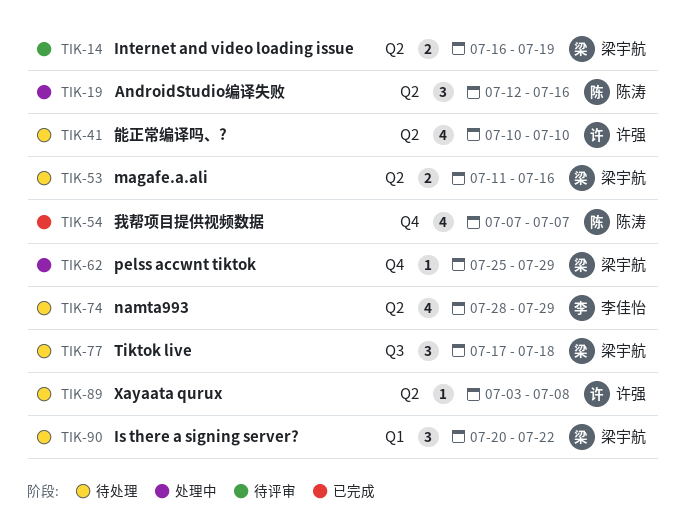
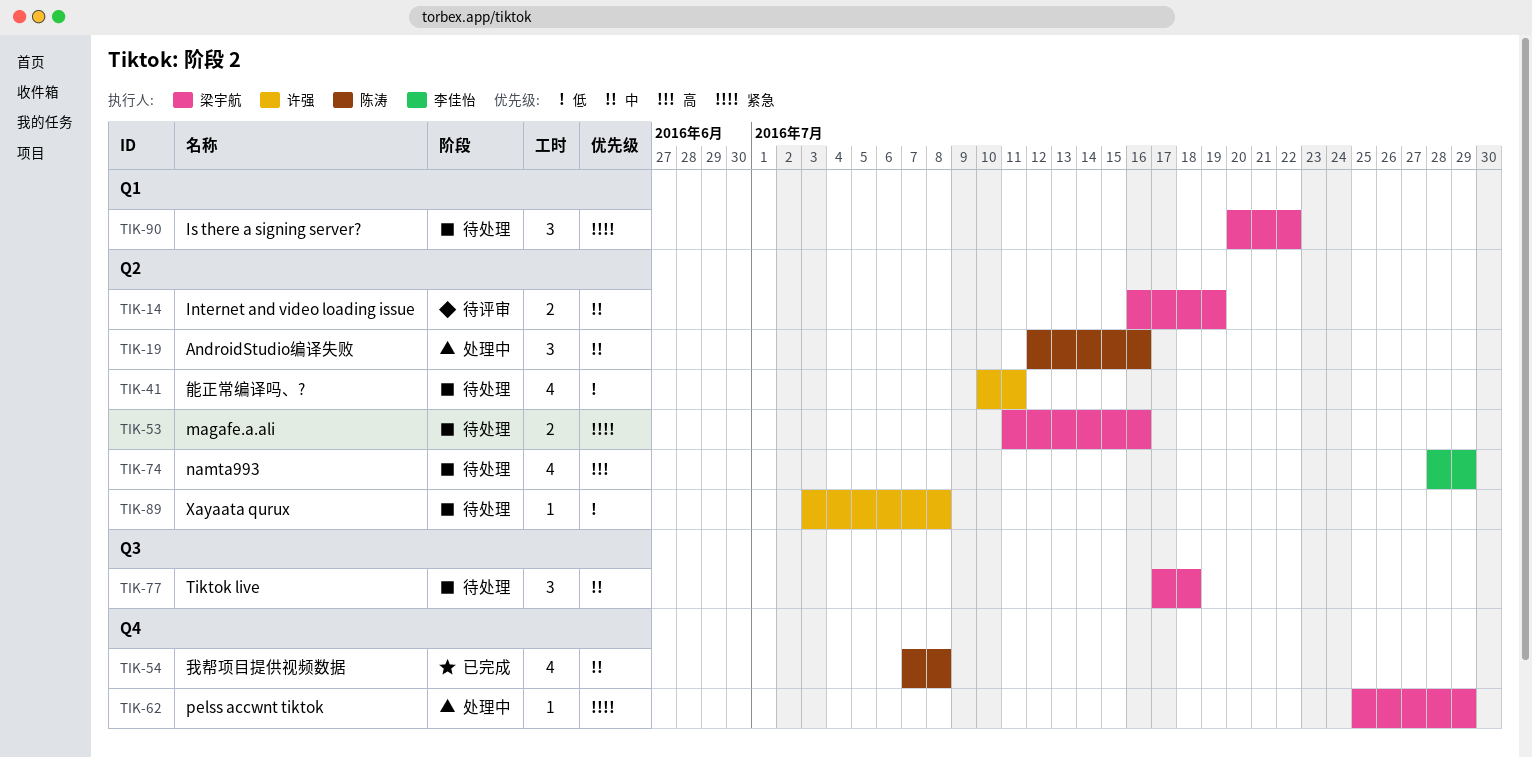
TIK-41, due: Jul 10 -> Jul 11
TIK-54, due: Jul 7 -> Jul 8

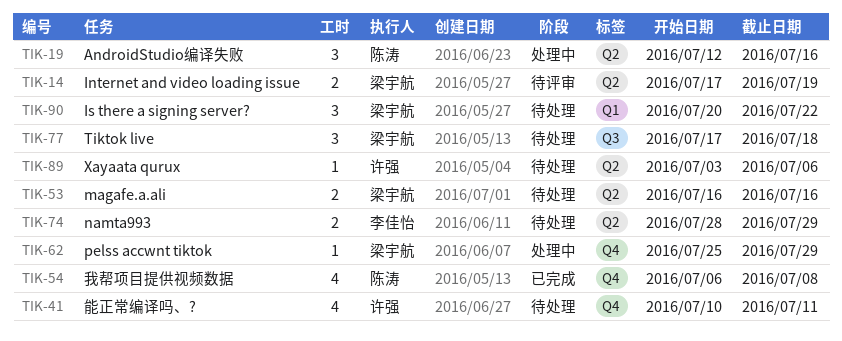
TIK-14, start: Jul 16 -> Jul 17
TIK-41, label: Q2 -> Q4
TIK-53, start: Jul 11 -> Jul 16
TIK-54, start: Jul 7 -> Jul 6
TIK-74, estimate: 4 -> 2
TIK-89, due: Jul 8 -> Jul 6

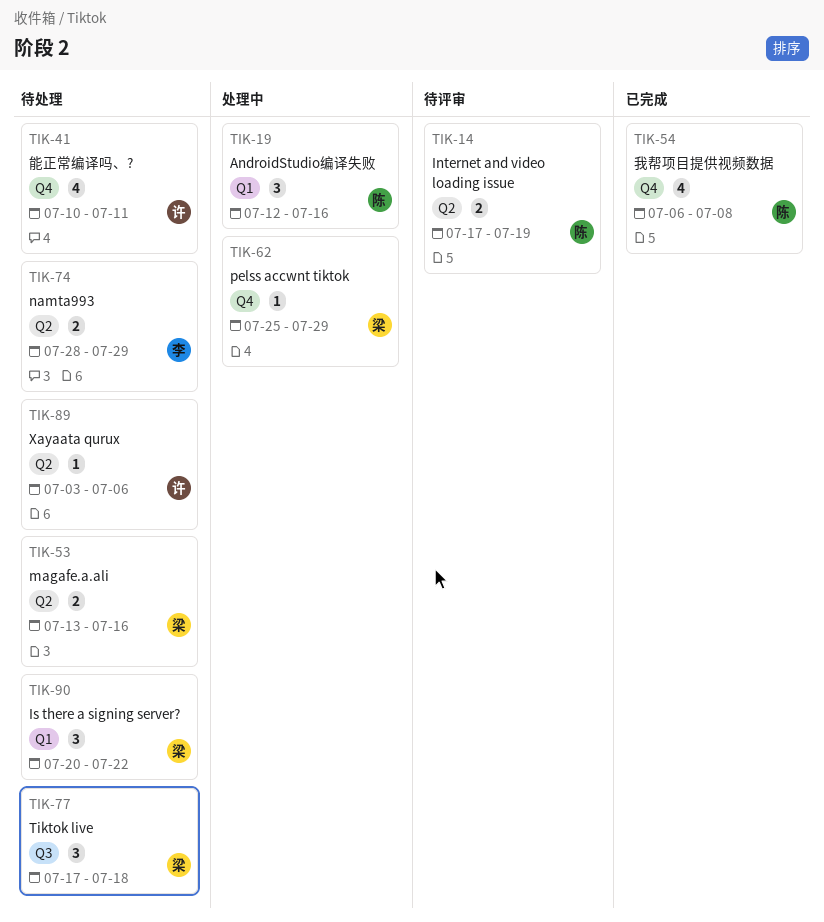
TIK-14, owner: 梁宇航 -> 陈涛
TIK-19, label: Q2 -> Q1
TIK-53, start: Jul 16 -> Jul 13

